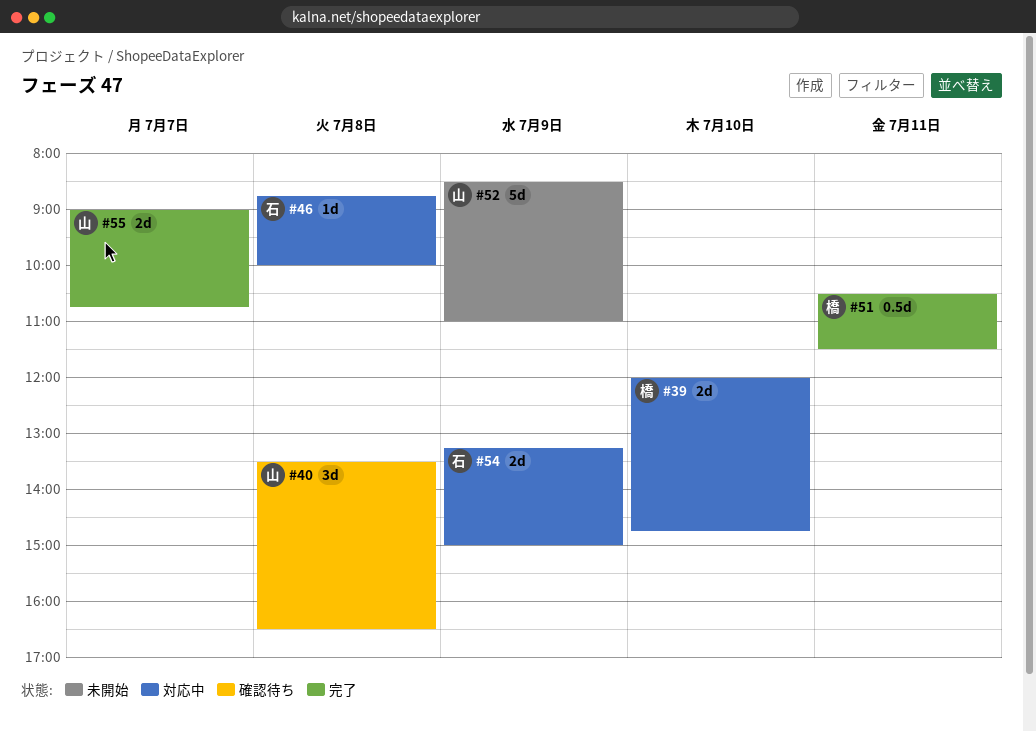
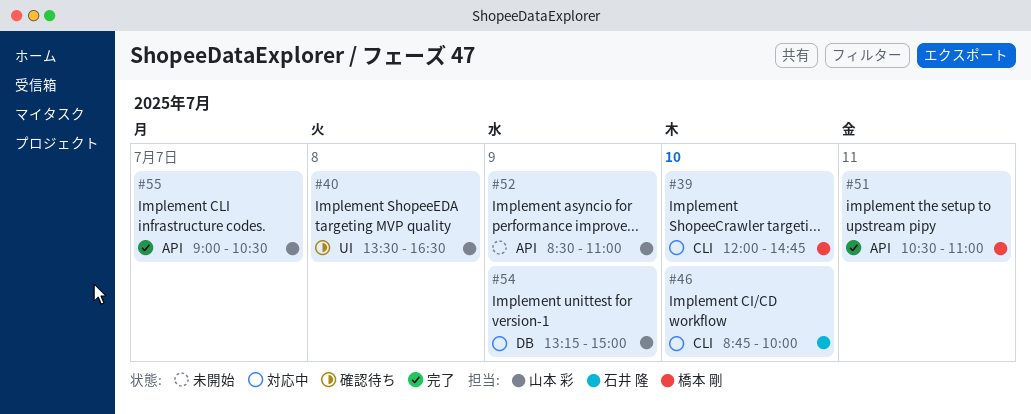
#46, day: Jul 8 -> Jul 10
#51, ends: 11:30 -> 11:00
#54, owner: 石井 隆 -> 山本 彩
#55, ends: 10:45 -> 10:30

